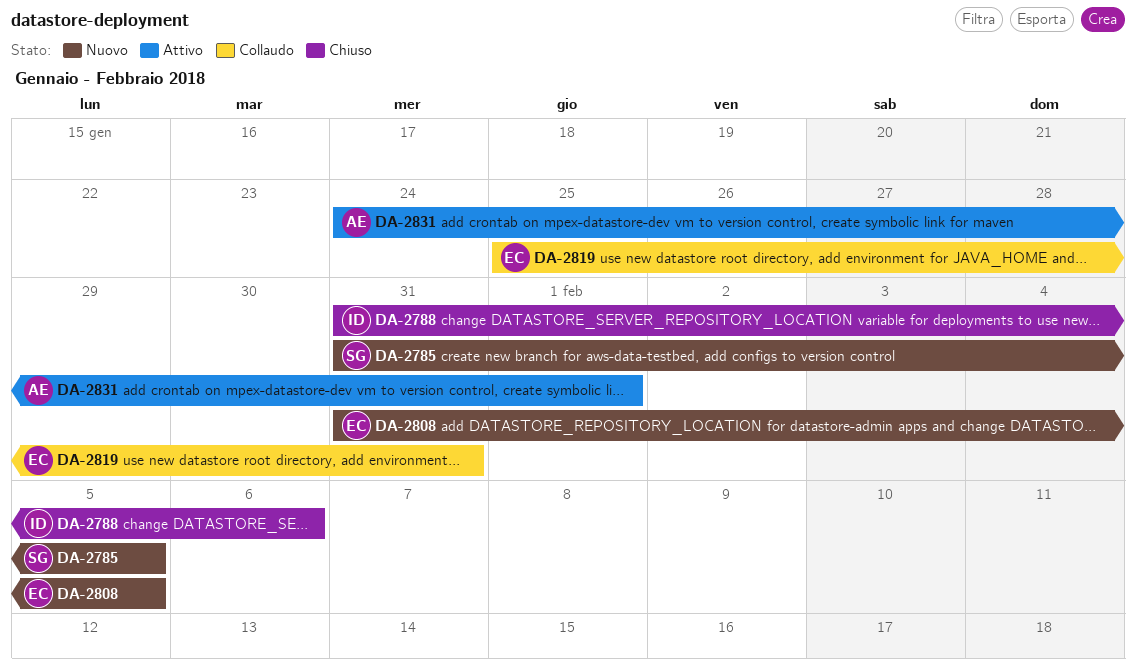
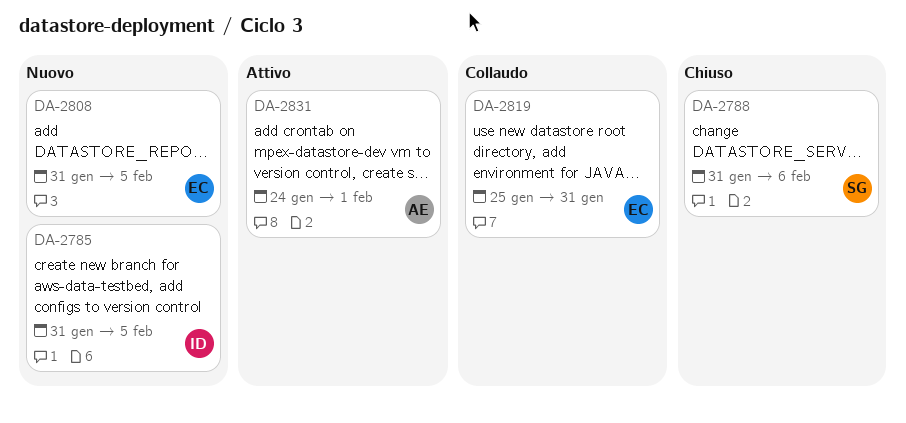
DA-2785, owner: SG -> ID
DA-2788, owner: ID -> SG

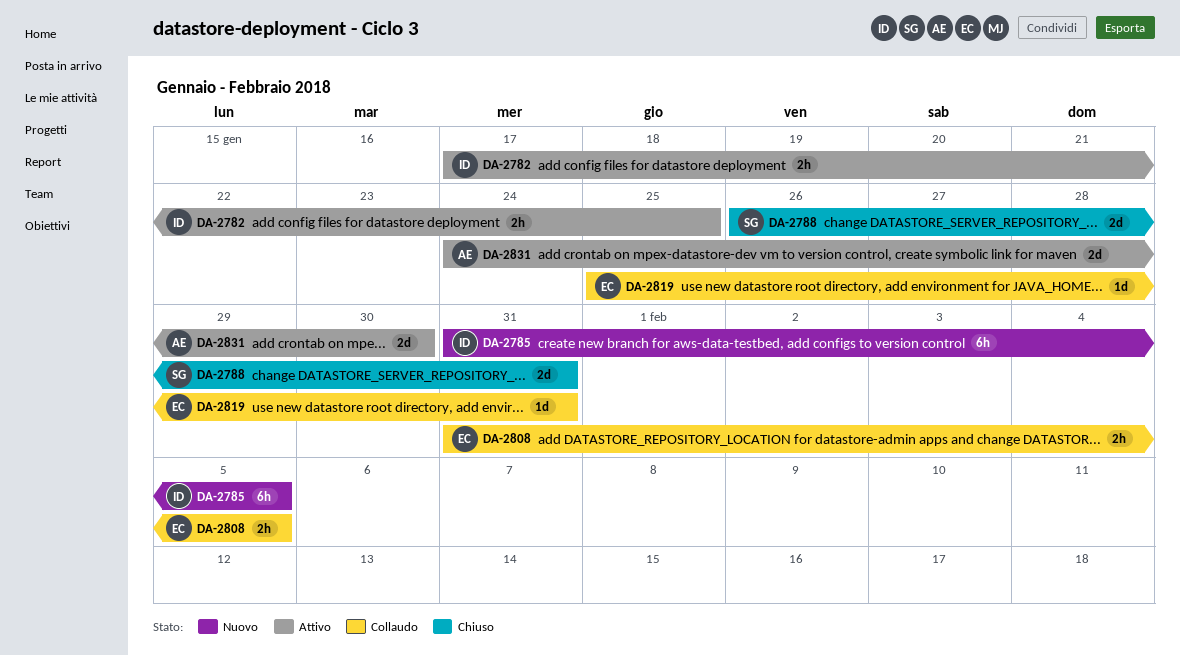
DA-2782: none -> present
DA-2788, start: Jan 31 -> Jan 26
DA-2788, due: Feb 6 -> Jan 31
DA-2808, status: Nuovo -> Collaudo
DA-2831, due: Feb 1 -> Jan 30

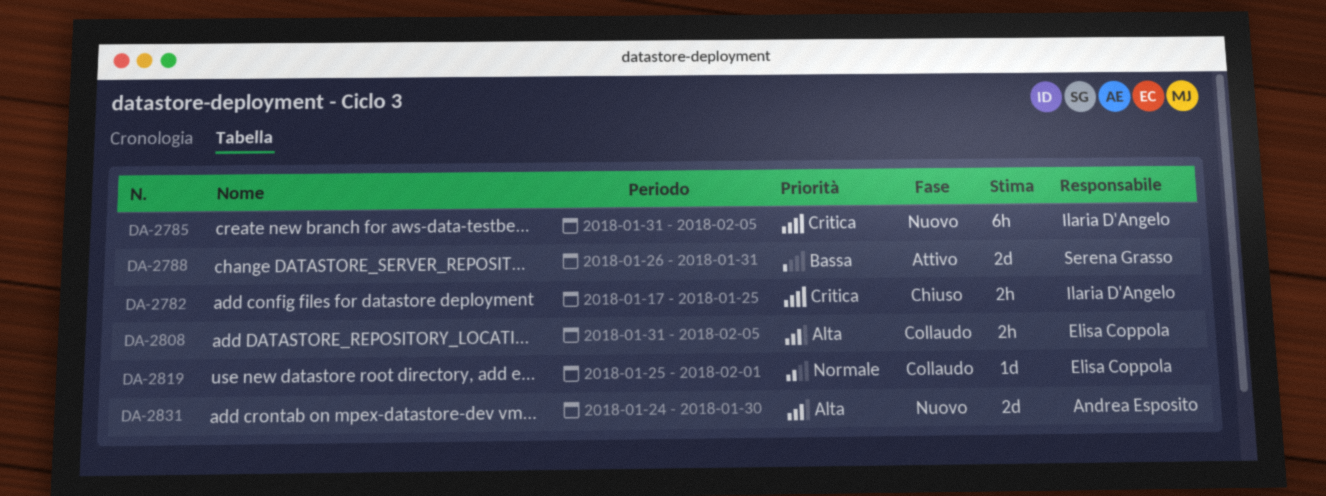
DA-2782, status: Attivo -> Chiuso
DA-2788, status: Chiuso -> Attivo
DA-2819, due: Jan 31 -> Feb 1
DA-2831, status: Attivo -> Nuovo

